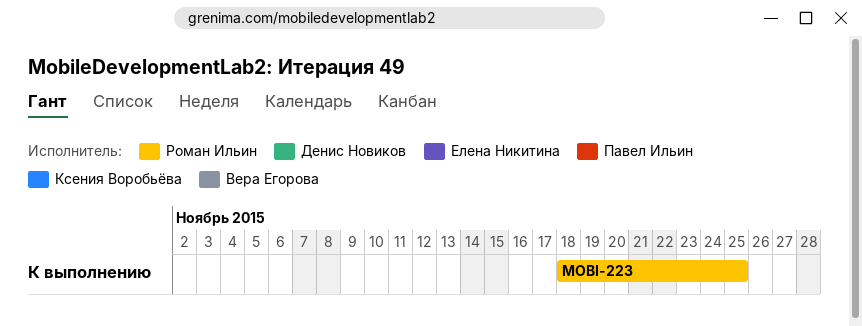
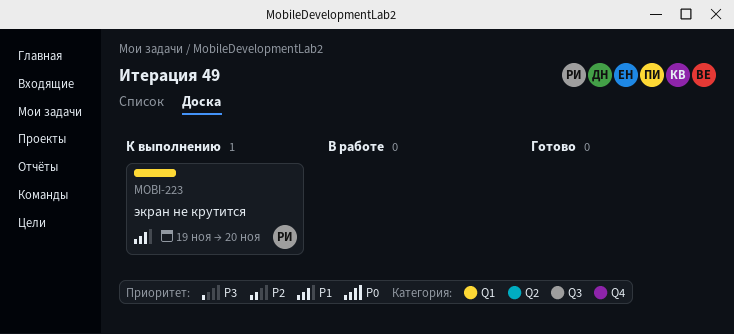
MOBI-223, start: Nov 18 -> Nov 19
MOBI-223, due: Nov 25 -> Nov 20

